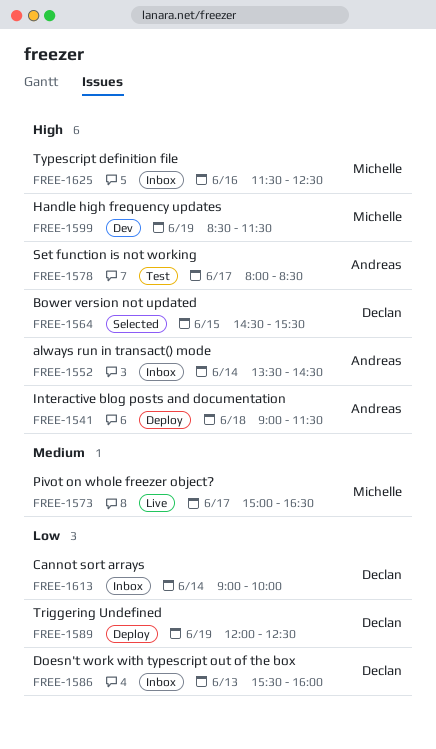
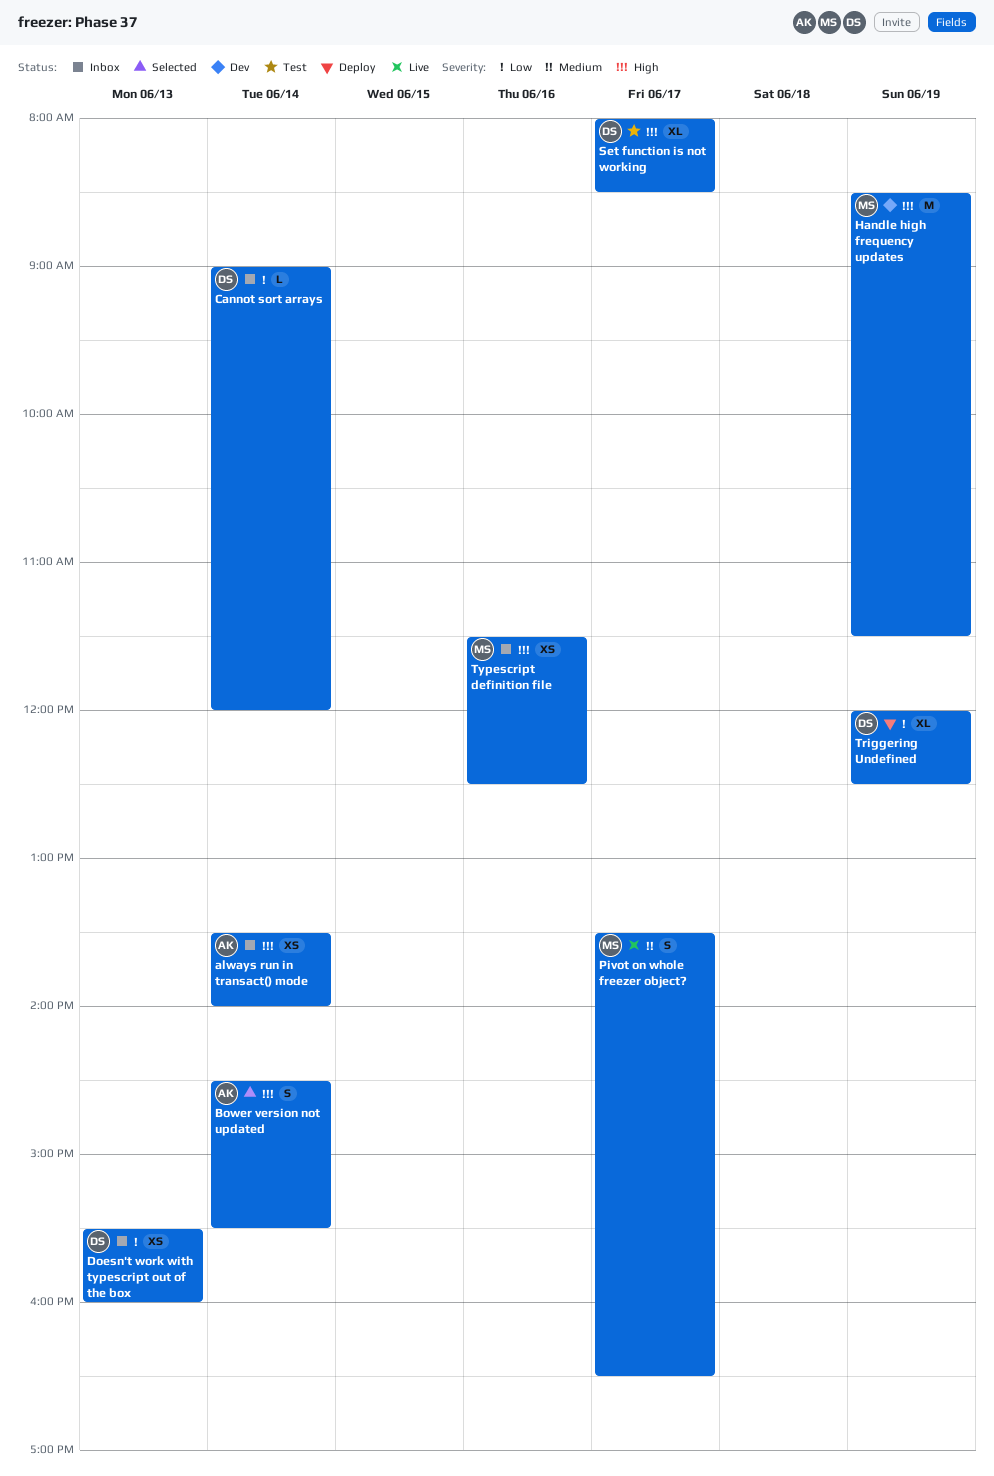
always run in transact() mode, ends: 14:30 -> 14:00
Bower version not updated, owner: Declan -> Andreas
Bower version not updated, day: Jun 15 -> Jun 14
Cannot sort arrays, ends: 10:00 -> 12:00
Interactive blog posts and documentation: present -> none
Pivot on whole freezer object?, begins: 15:00 -> 13:30
Set function is not working, owner: Andreas -> Declan

